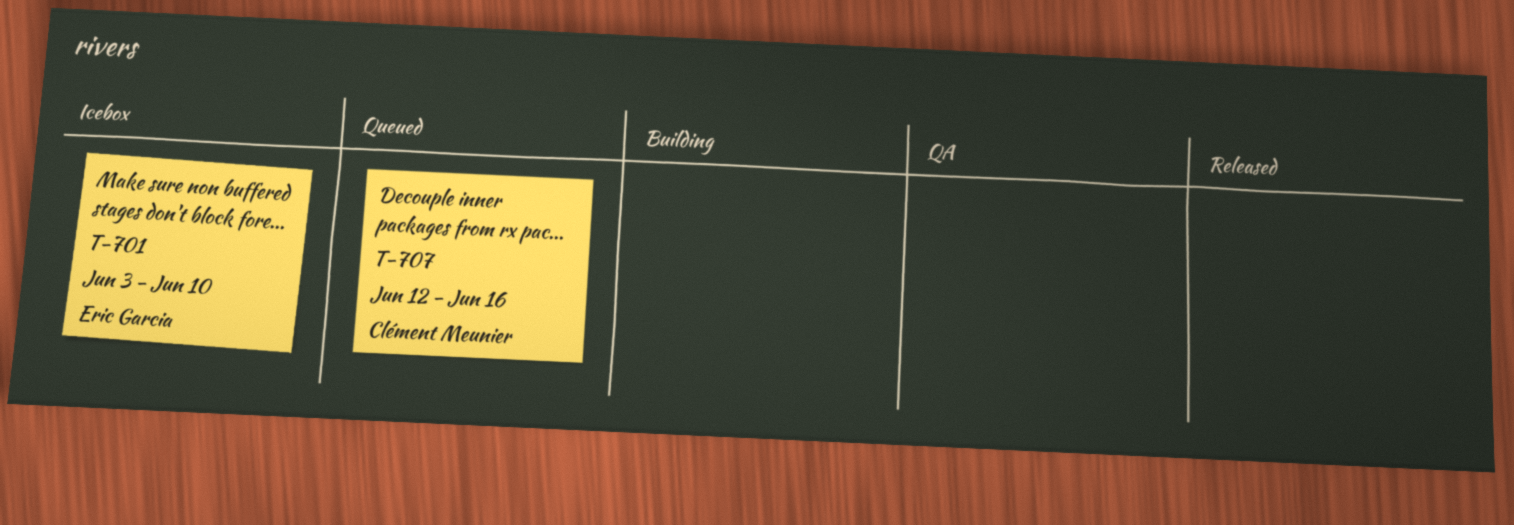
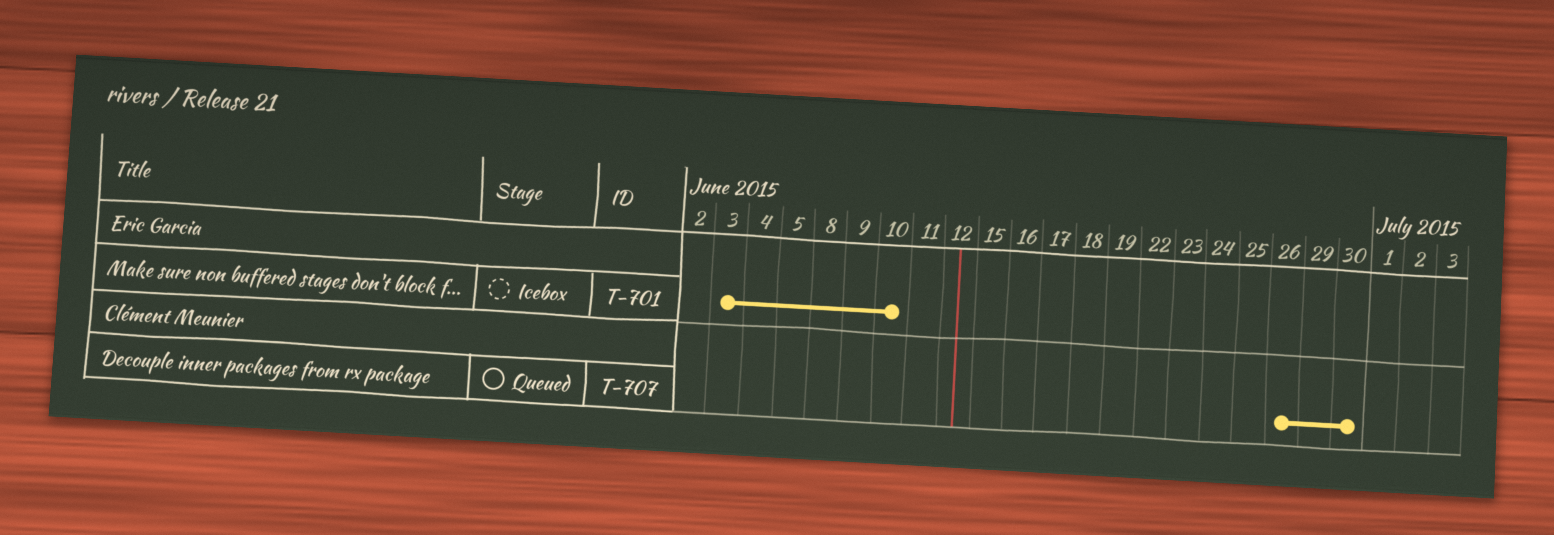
T-707, start: Jun 12 -> Jun 26
T-707, due: Jun 16 -> Jun 30

